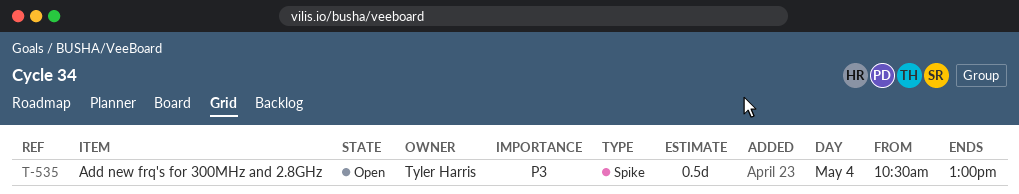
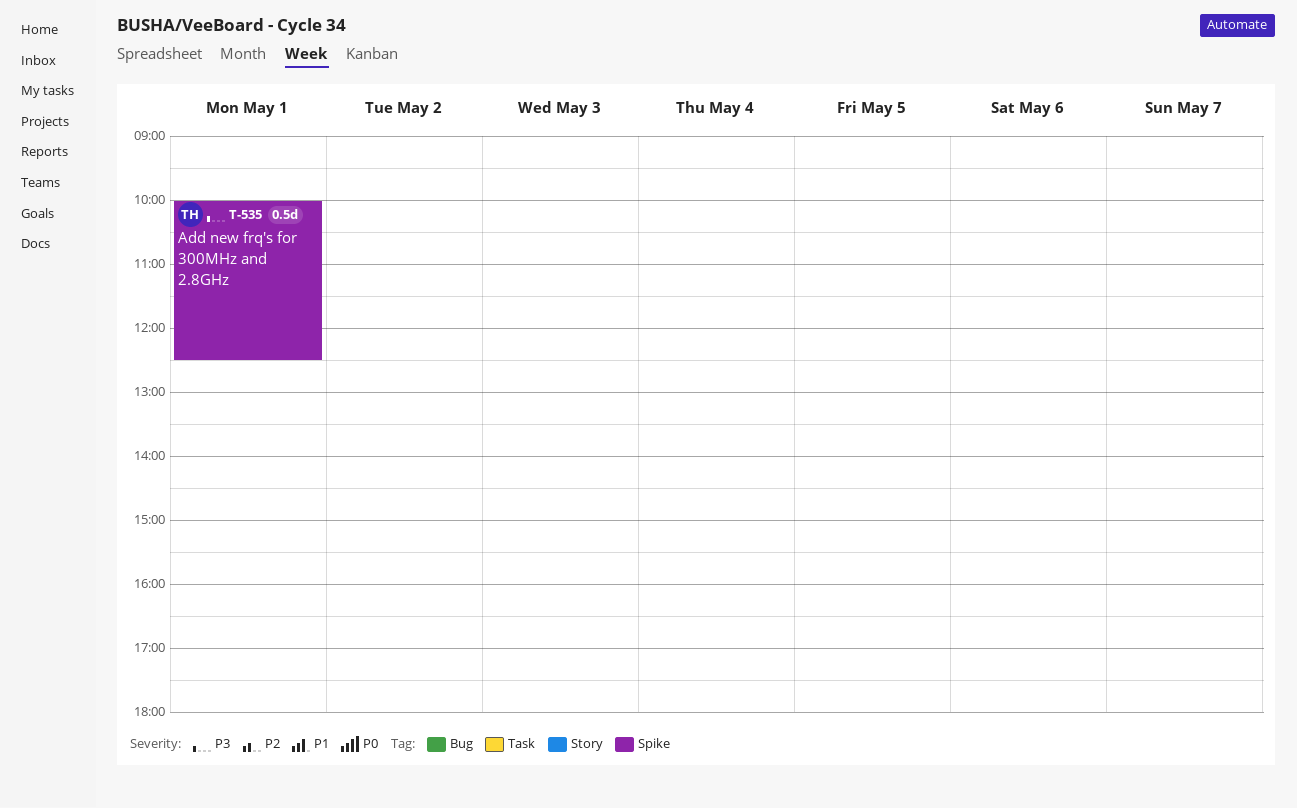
T-535, day: May 4 -> May 1
T-535, begins: 10:30 -> 10:00
T-535, ends: 13:00 -> 12:30

